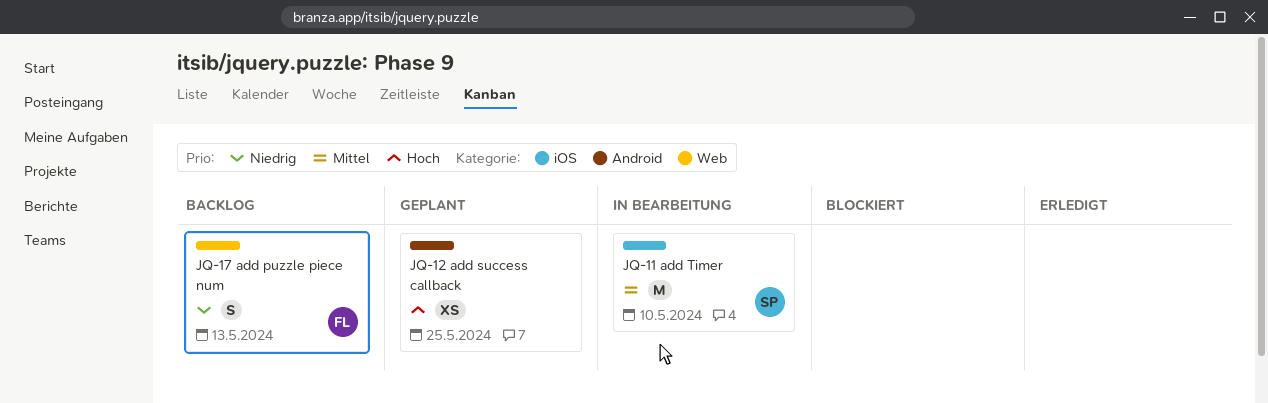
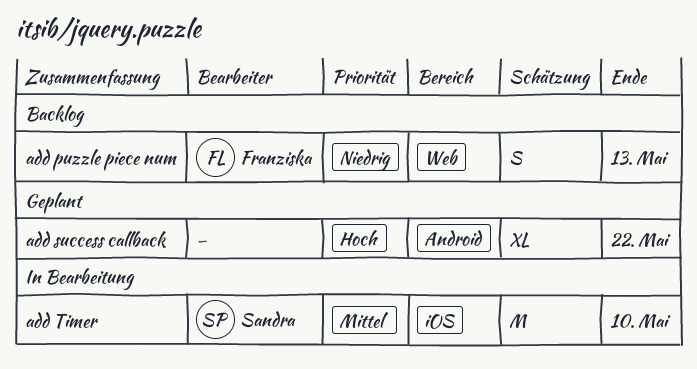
add success callback, estimate: XS -> XL
add success callback, due: May 25 -> May 22

